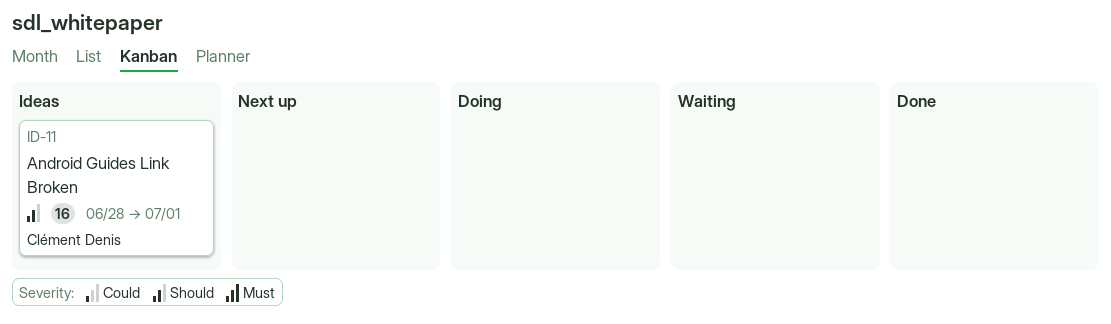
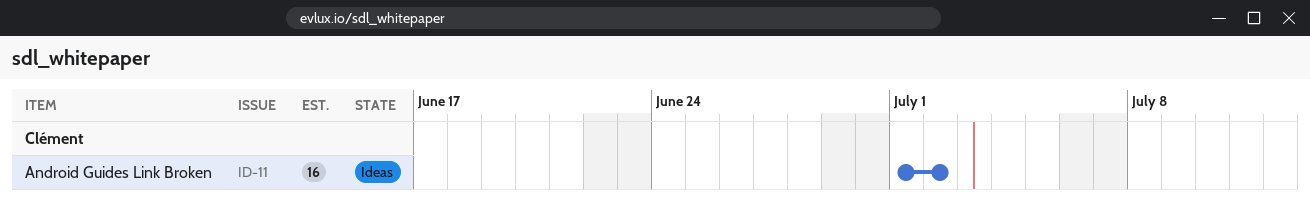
ID-11, start: Jun 28 -> Jul 1
ID-11, due: Jul 1 -> Jul 2

